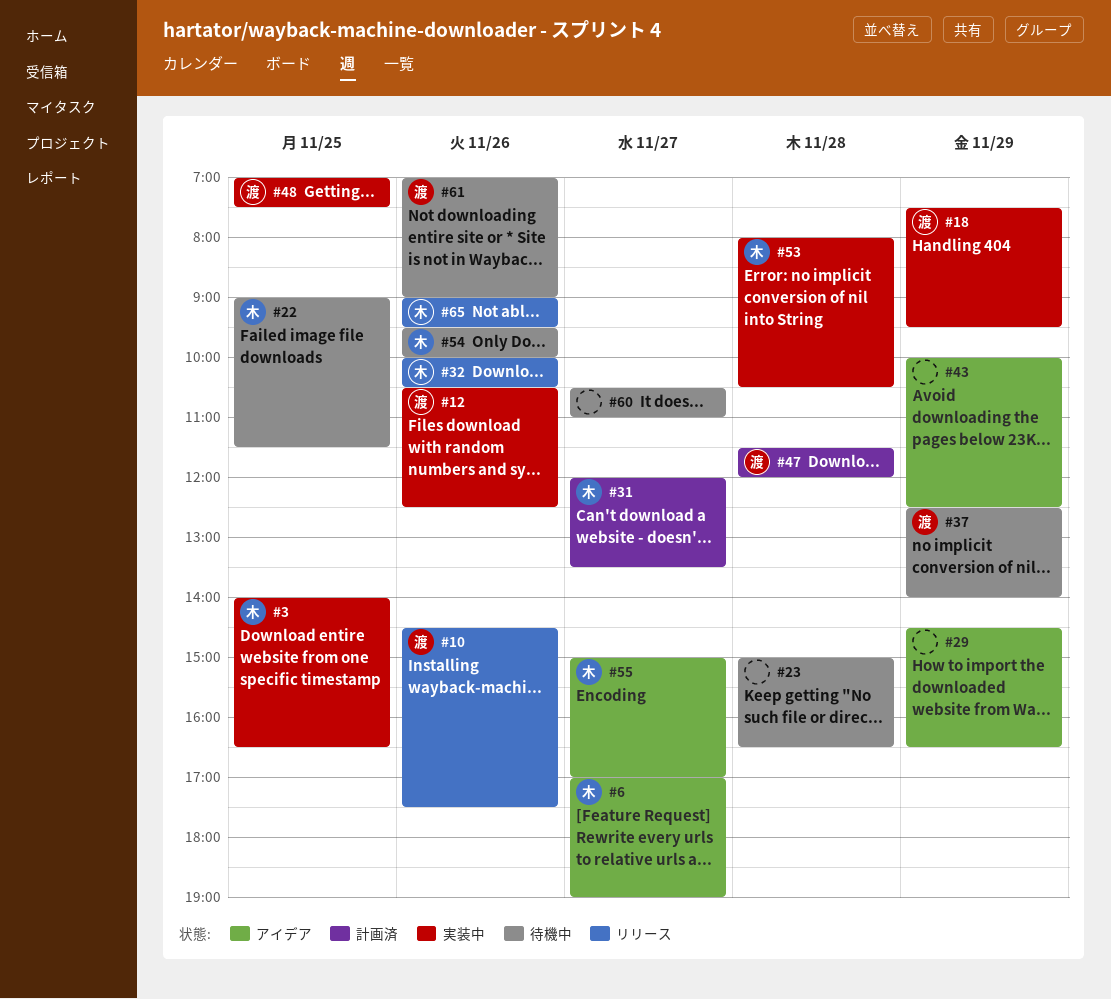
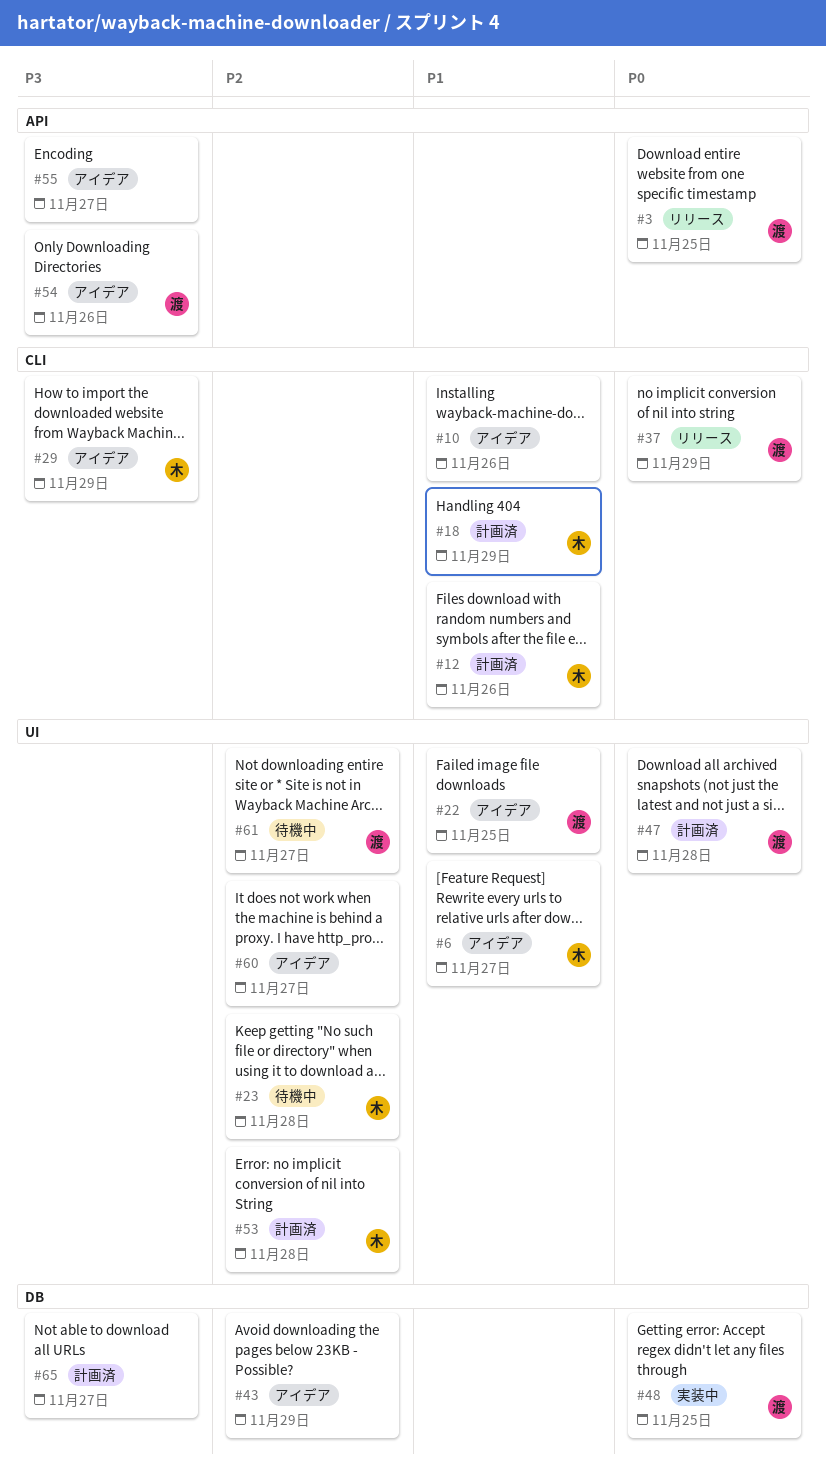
#3, status: 実装中 -> リリース
#3, owner: 木 -> 渡
#10, status: リリース -> アイデア
#10, owner: 渡 -> none
#12, status: 実装中 -> 計画済
#12, owner: 渡 -> 木
#18, status: 実装中 -> 計画済
#18, owner: 渡 -> 木
#22, status: 待機中 -> アイデア
#22, owner: 木 -> 渡
#23, owner: none -> 木
#29, owner: none -> 木
#31: present -> none
#32: present -> none
#37, status: 待機中 -> リリース
#53, status: 実装中 -> 計画済
#54, status: 待機中 -> アイデア
#54, owner: 木 -> 渡
#55, owner: 木 -> none
#60, status: 待機中 -> アイデア
#61, day: Nov 26 -> Nov 27
#65, status: リリース -> 計画済
#65, owner: 木 -> none
#65, day: Nov 26 -> Nov 27

